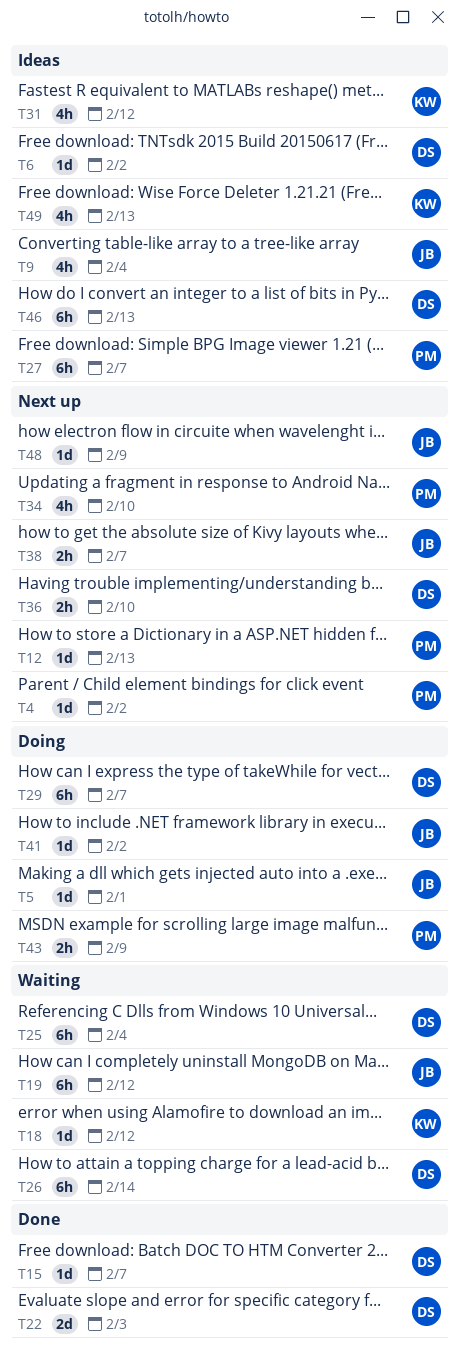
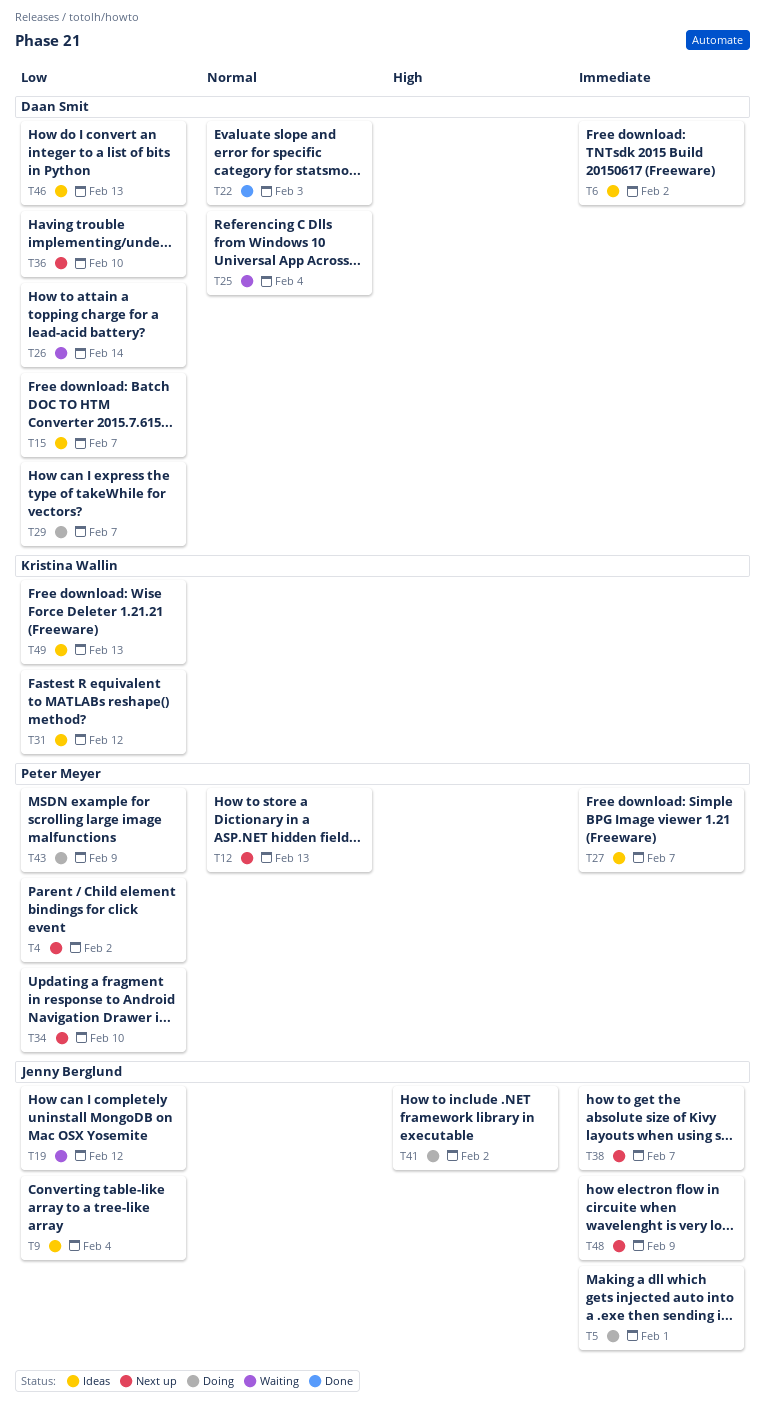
T15, status: Done -> Ideas
T18: present -> none

